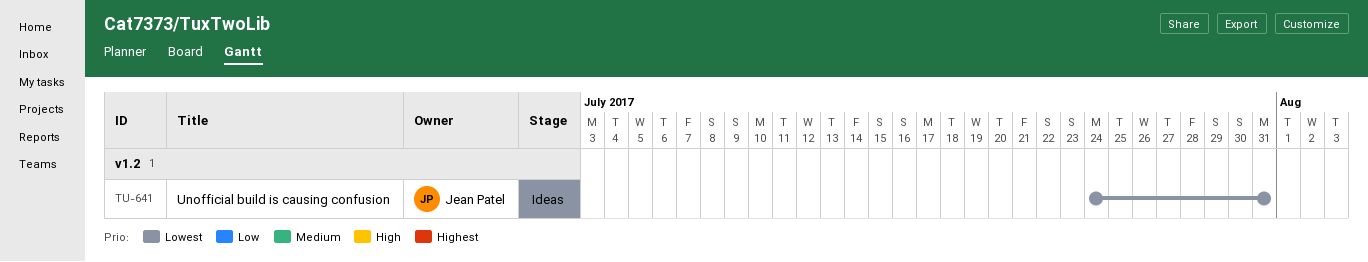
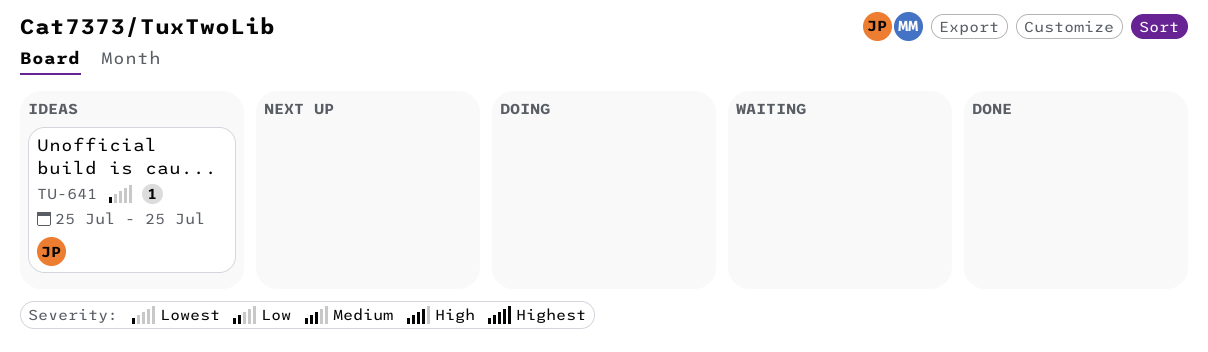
TU-641, start: Jul 24 -> Jul 25
TU-641, due: Jul 31 -> Jul 25

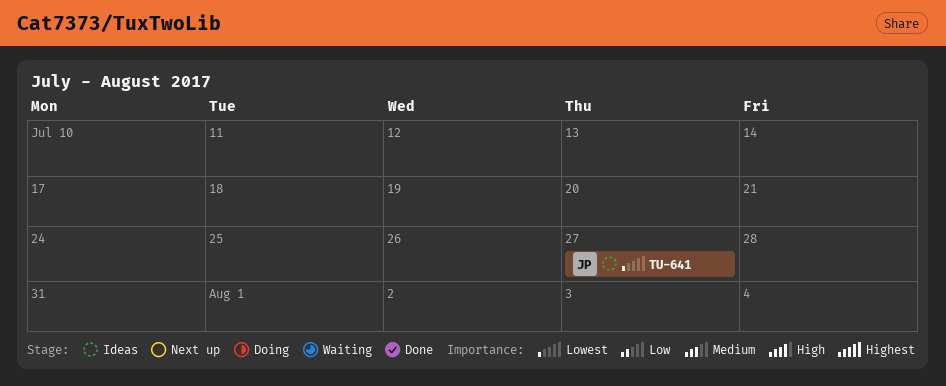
TU-641, start: Jul 25 -> Jul 27
TU-641, due: Jul 25 -> Jul 27

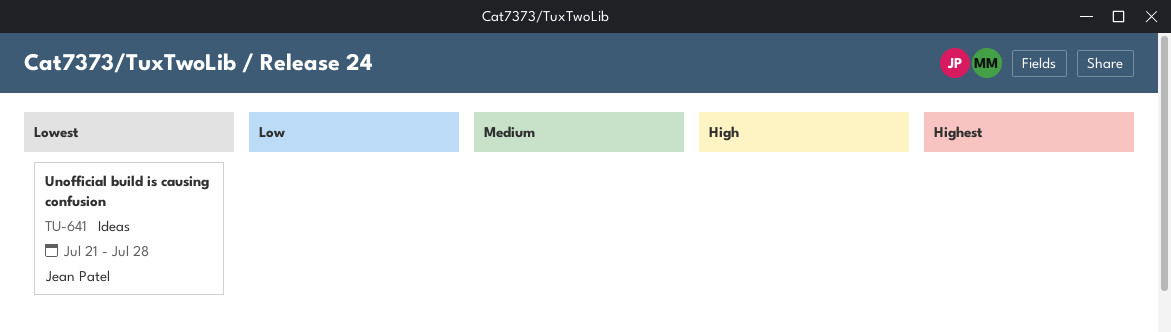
TU-641, start: Jul 27 -> Jul 21
TU-641, due: Jul 27 -> Jul 28

